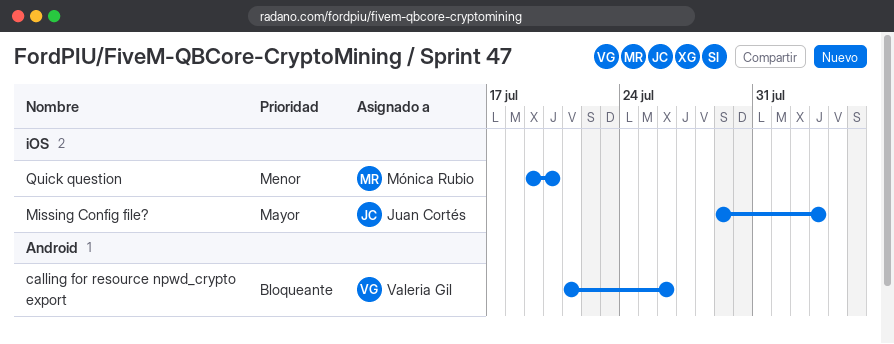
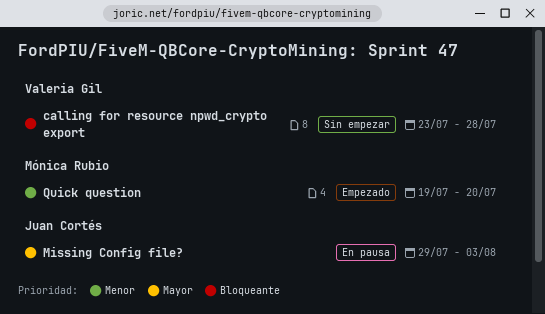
calling for resource npwd_crypto export, start: Jul 21 -> Jul 23
calling for resource npwd_crypto export, due: Jul 26 -> Jul 28

